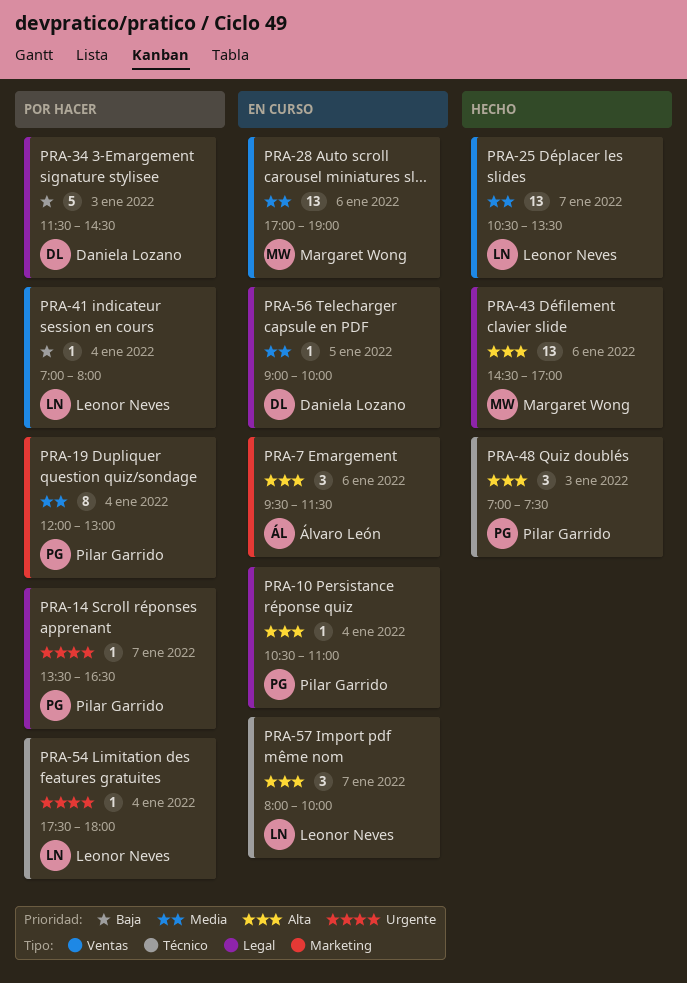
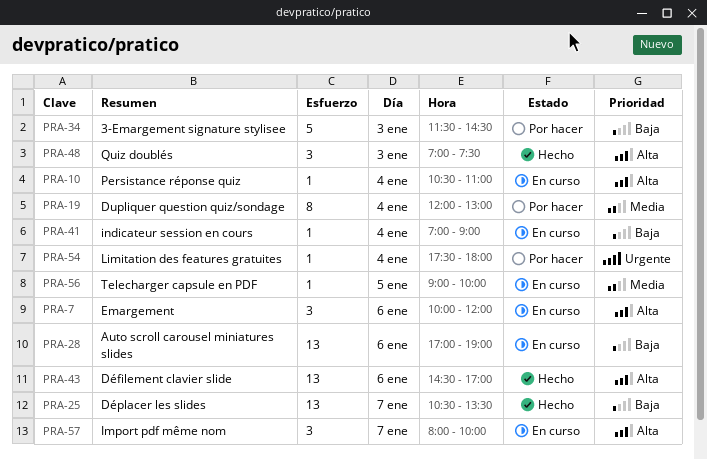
PRA-7, begins: 09:30 -> 10:00
PRA-7, ends: 11:30 -> 12:00
PRA-14: present -> none
PRA-25, priority: Media -> Baja
PRA-28, priority: Media -> Baja
PRA-41, status: Por hacer -> En curso
PRA-41, ends: 08:00 -> 09:00

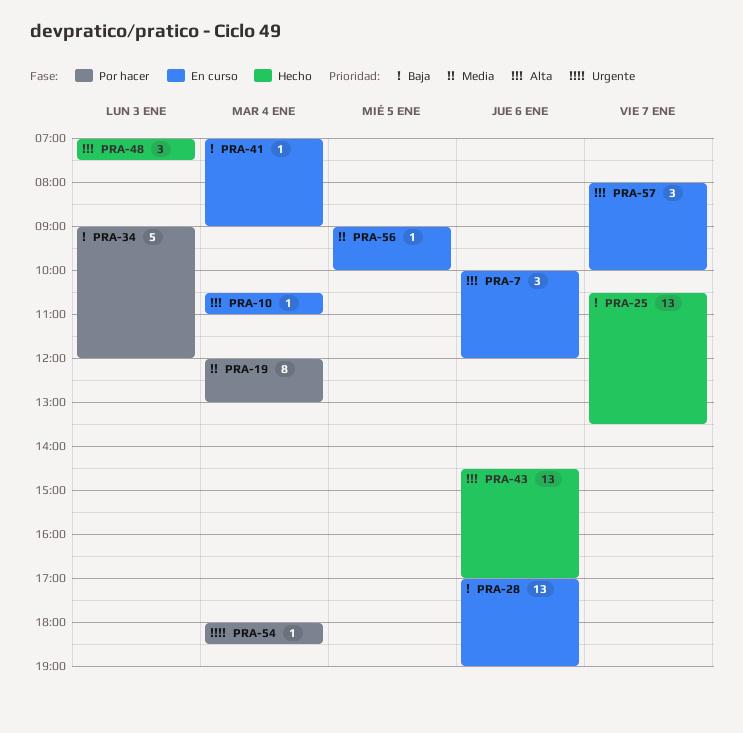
PRA-34, begins: 11:30 -> 09:00
PRA-34, ends: 14:30 -> 12:00
PRA-54, begins: 17:30 -> 18:00
PRA-54, ends: 18:00 -> 18:30

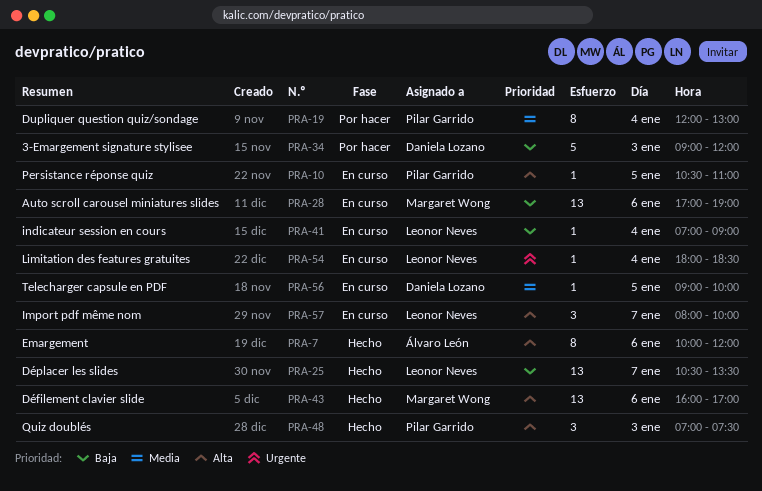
PRA-7, status: En curso -> Hecho
PRA-7, estimate: 3 -> 8
PRA-10, day: Jan 4 -> Jan 5
PRA-43, begins: 14:30 -> 16:00
PRA-54, status: Por hacer -> En curso

